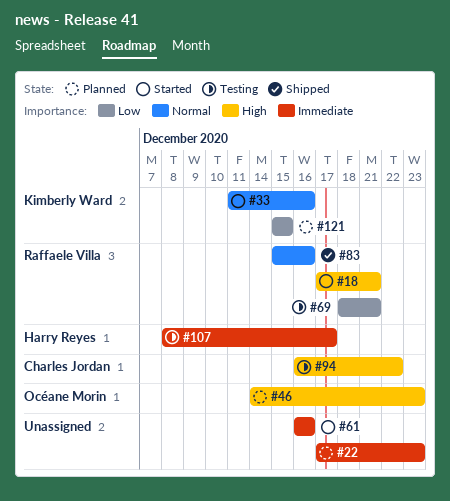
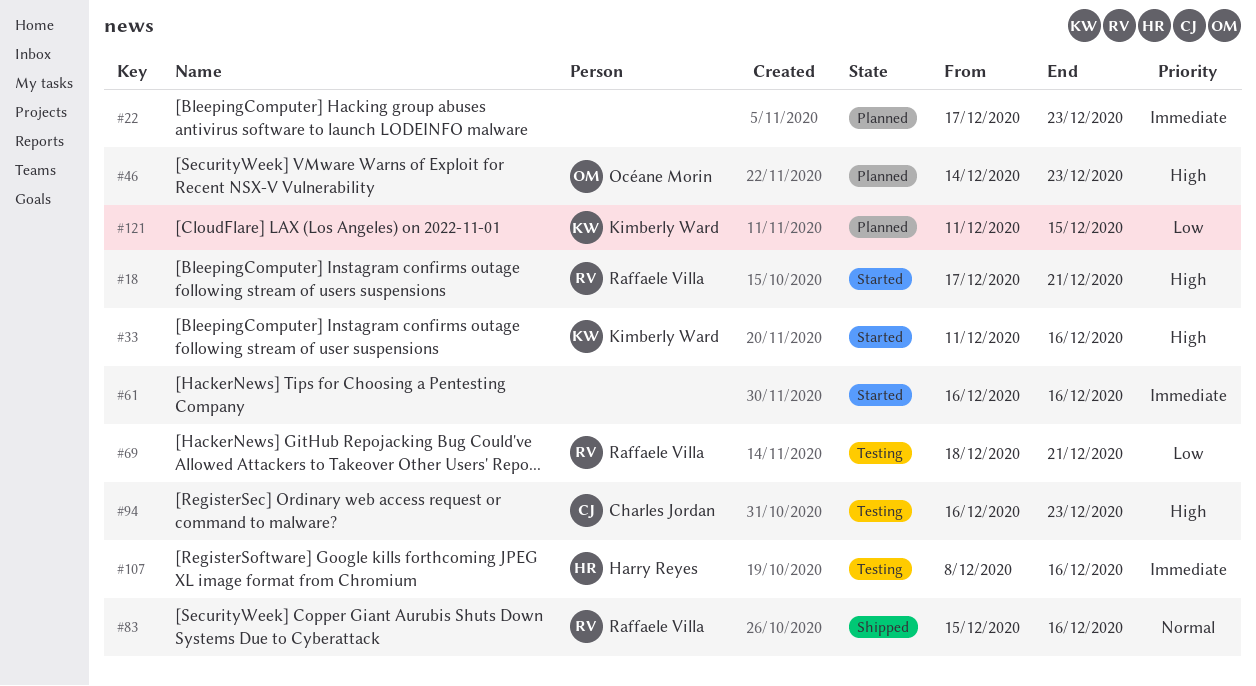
#33, priority: Normal -> High
#94, due: Dec 22 -> Dec 23
#107, due: Dec 17 -> Dec 16
#121, start: Dec 15 -> Dec 11

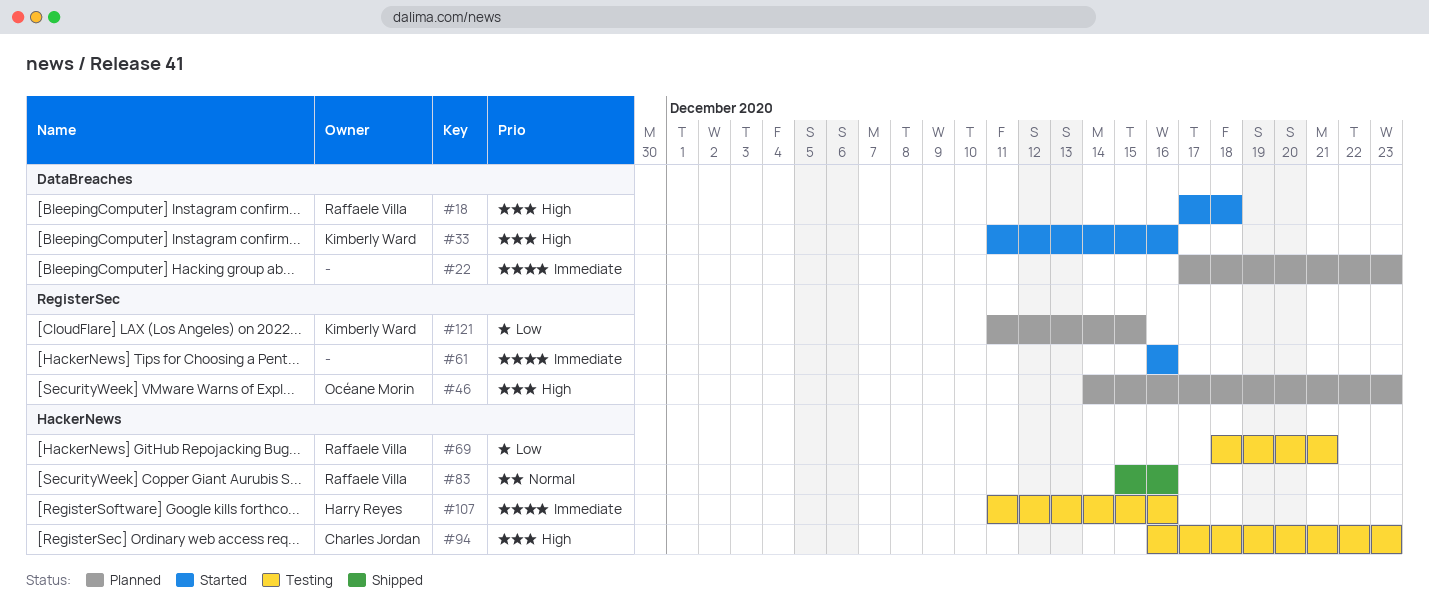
#18, due: Dec 21 -> Dec 18
#107, start: Dec 8 -> Dec 11

